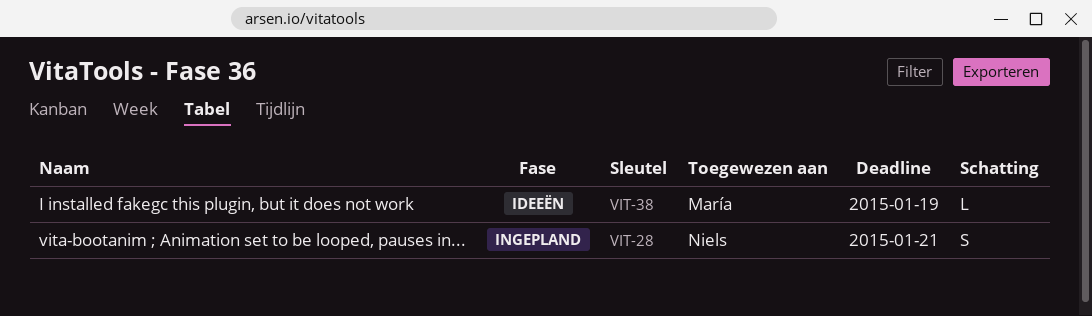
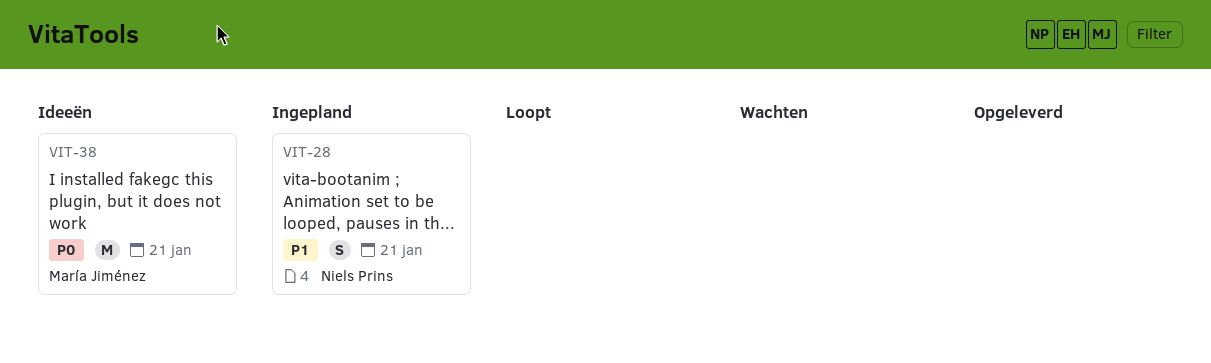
VIT-38, estimate: L -> M
VIT-38, due: Jan 19 -> Jan 21

